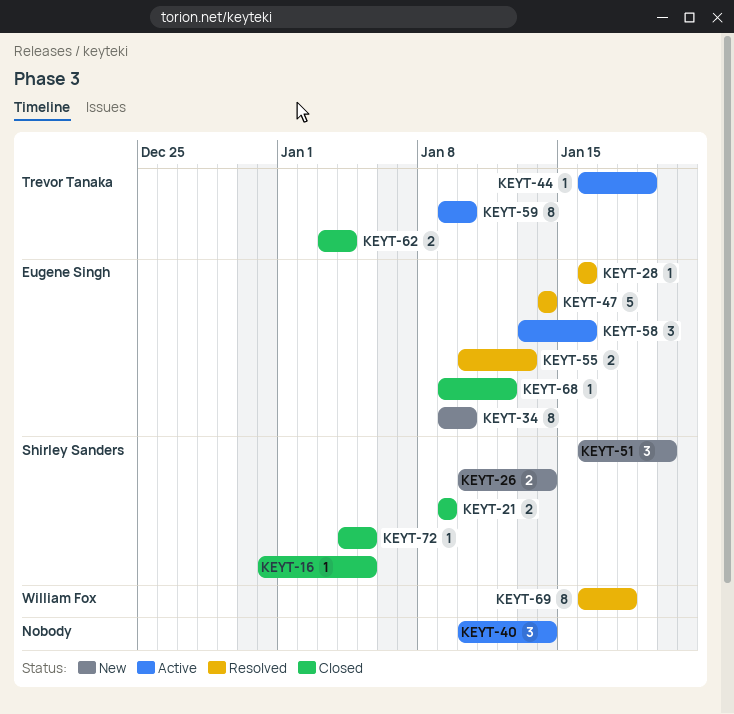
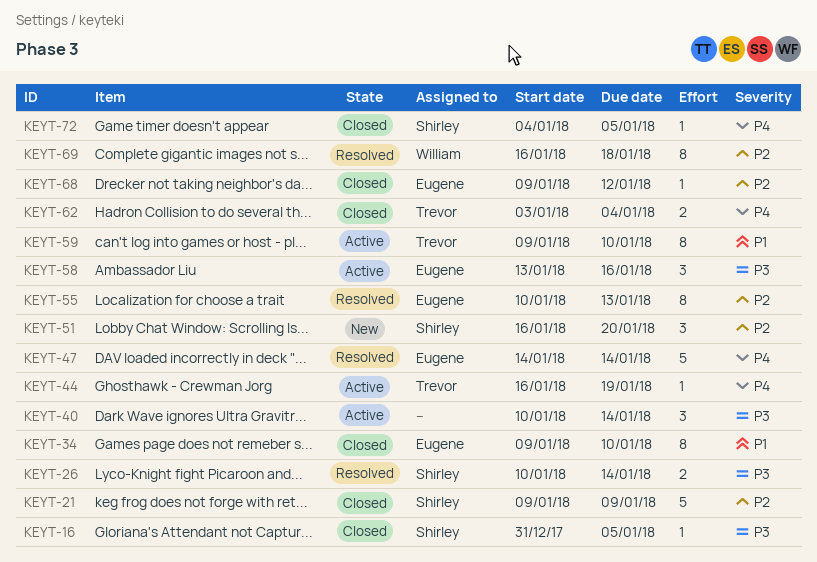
KEYT-21, estimate: 2 -> 5
KEYT-26, status: New -> Resolved
KEYT-28: present -> none
KEYT-34, status: New -> Closed
KEYT-55, estimate: 2 -> 8

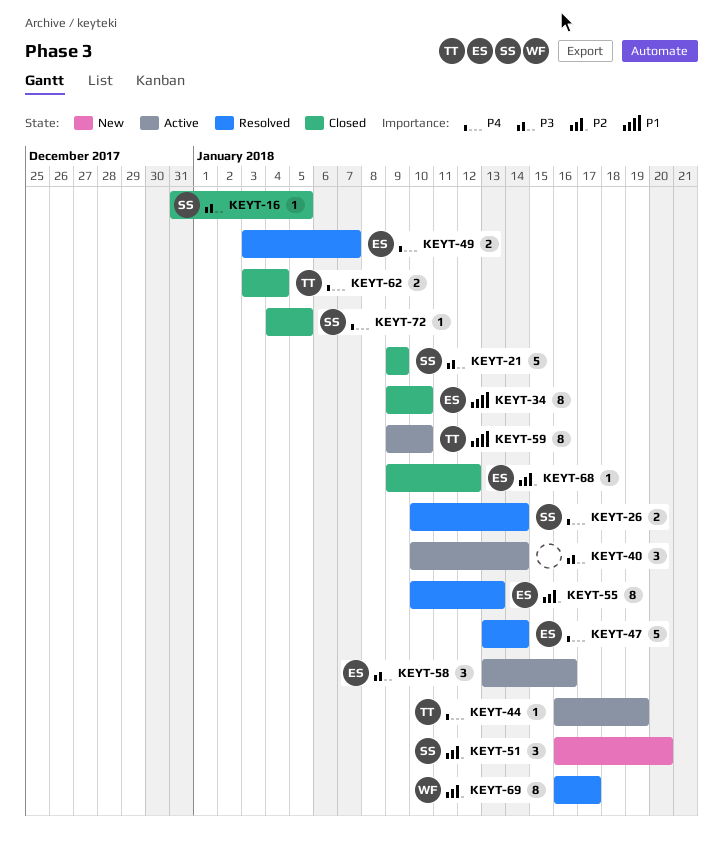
KEYT-21, priority: P2 -> P3
KEYT-26, priority: P3 -> P4
KEYT-47, start: Jan 14 -> Jan 13
KEYT-49: none -> present
KEYT-69, due: Jan 18 -> Jan 17

